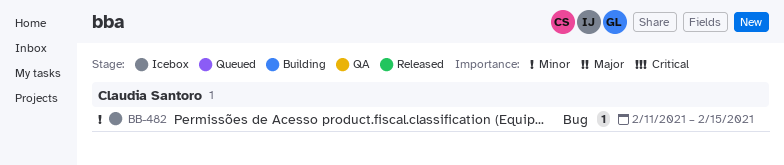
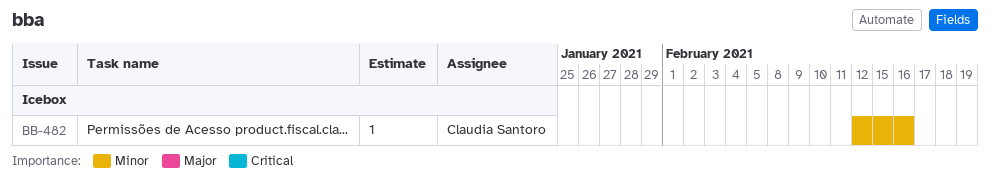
BB-482, start: Feb 11 -> Feb 12
BB-482, due: Feb 15 -> Feb 16

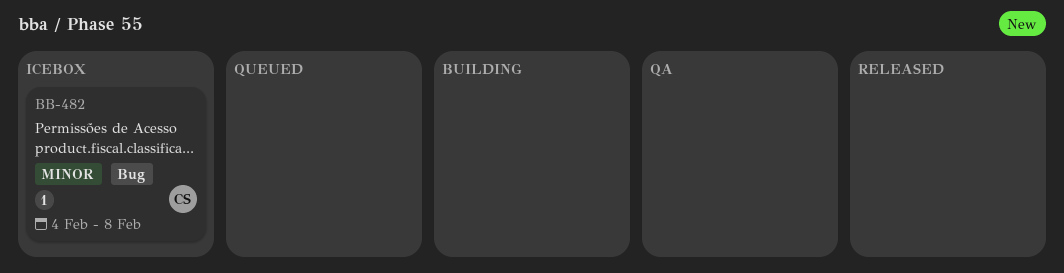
BB-482, start: Feb 12 -> Feb 4
BB-482, due: Feb 16 -> Feb 8

